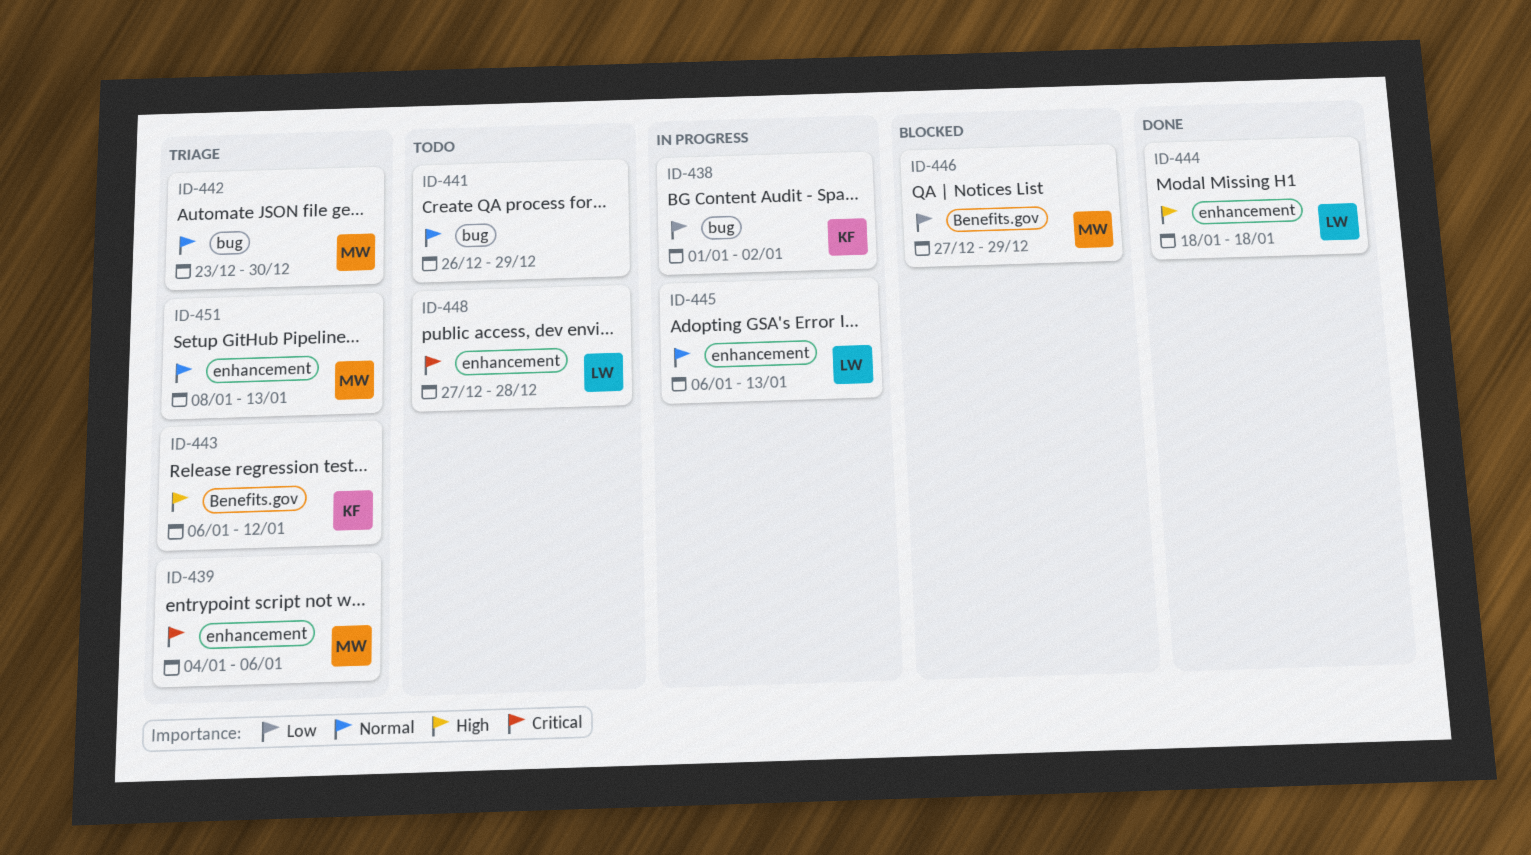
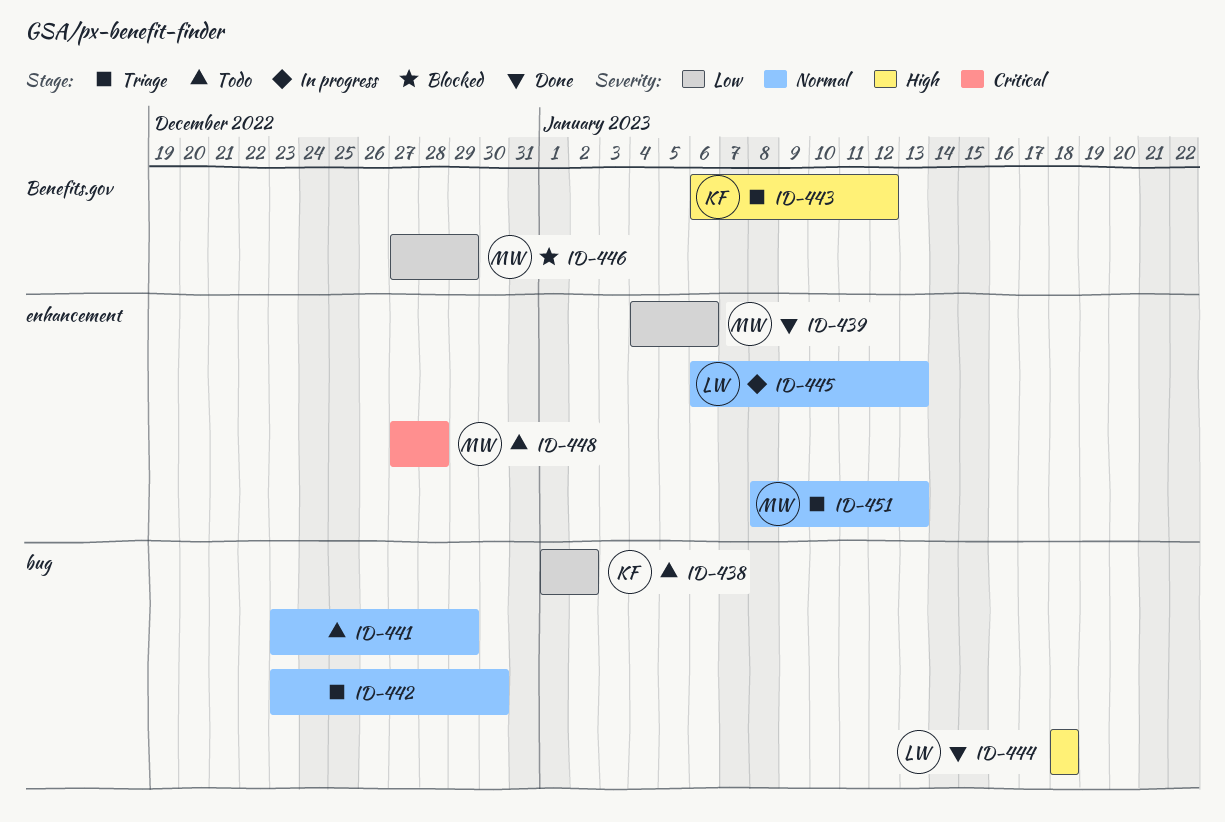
ID-438, status: In progress -> Todo
ID-439, status: Triage -> Done
ID-439, priority: Critical -> Low
ID-441, start: Dec 26 -> Dec 23
ID-442, owner: MW -> none
ID-444, label: enhancement -> bug
ID-448, owner: LW -> MW

